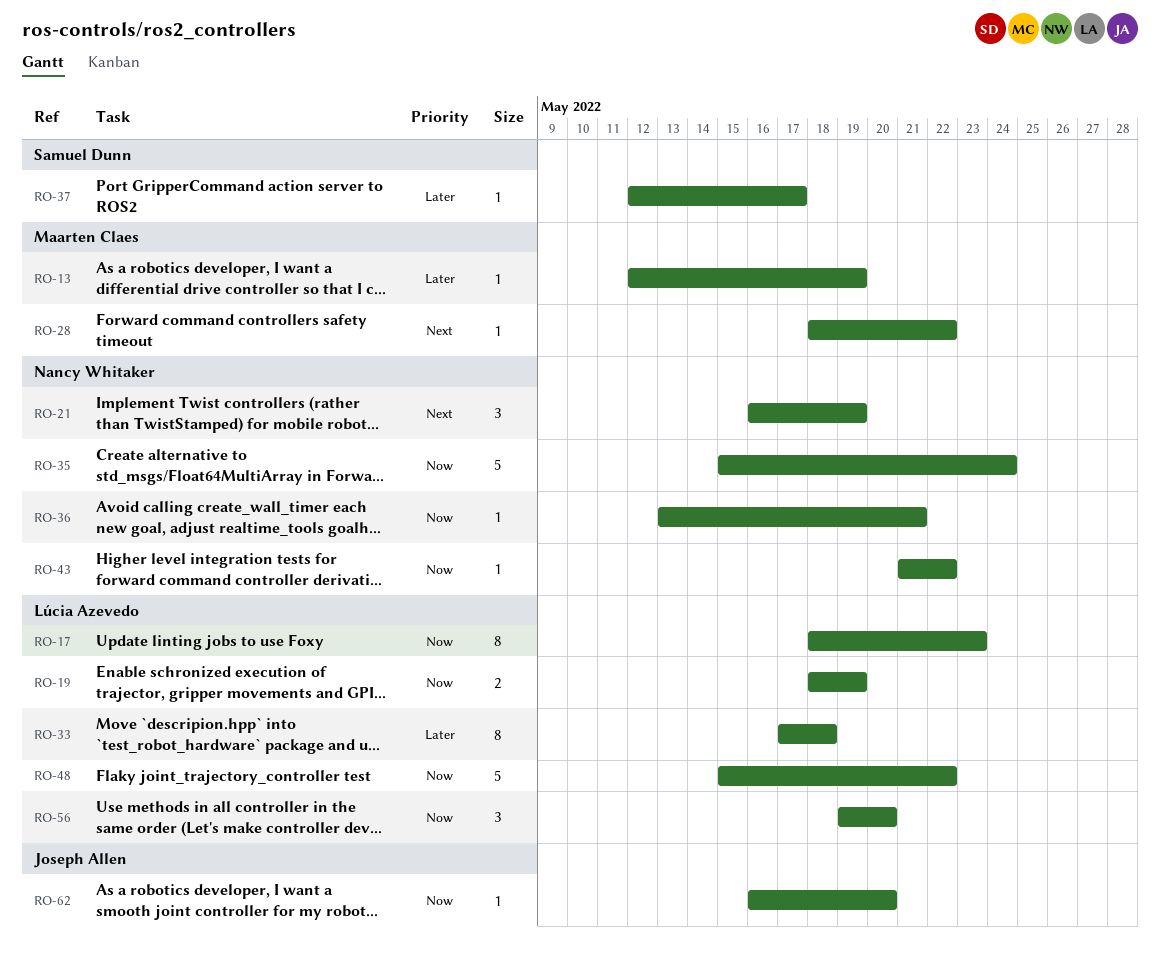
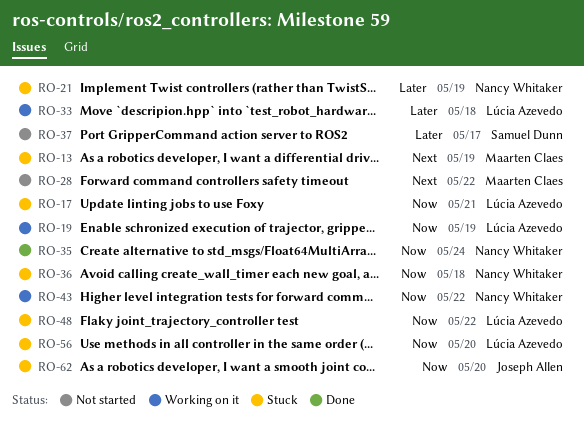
RO-13, priority: Later -> Next
RO-17, due: May 23 -> May 21
RO-21, priority: Next -> Later
RO-36, due: May 21 -> May 18

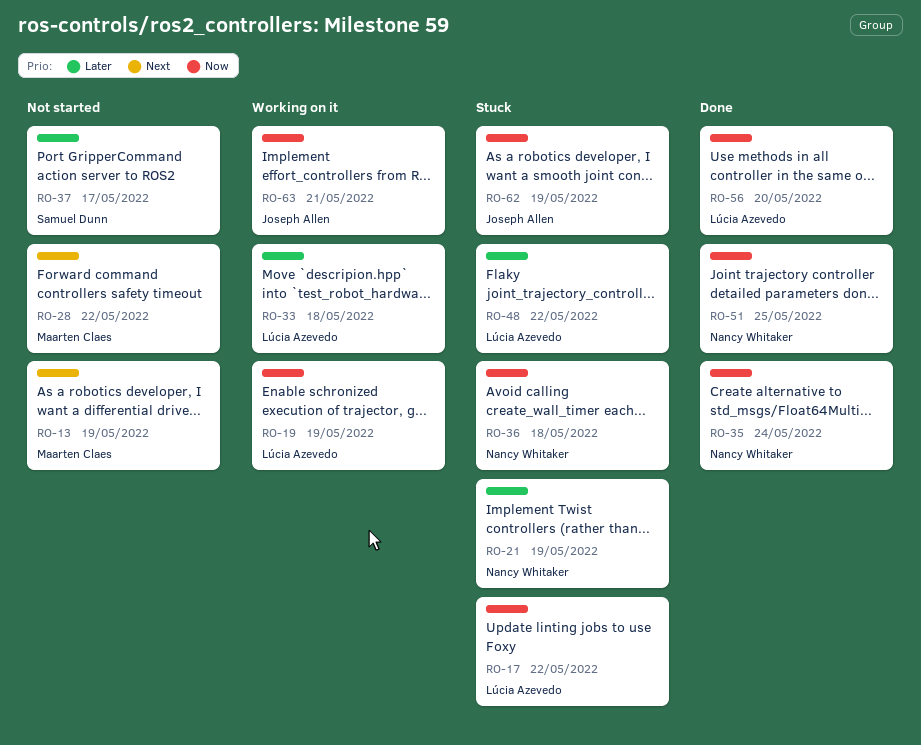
RO-13, status: Stuck -> Not started
RO-17, due: May 21 -> May 22
RO-43: present -> none
RO-48, priority: Now -> Later
RO-51: none -> present
RO-56, status: Stuck -> Done
RO-62, due: May 20 -> May 19
RO-63: none -> present

